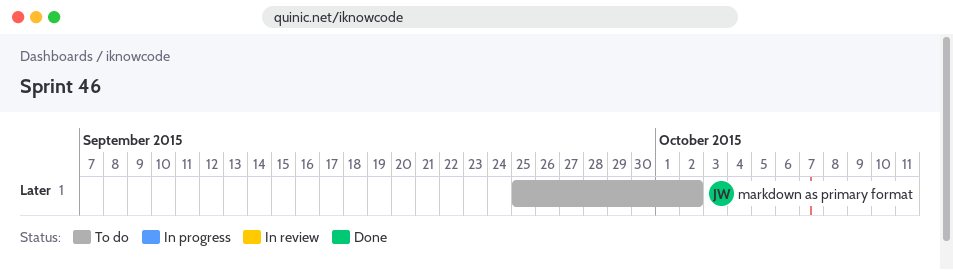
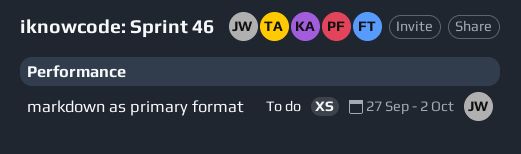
markdown as primary format, start: Sep 25 -> Sep 27

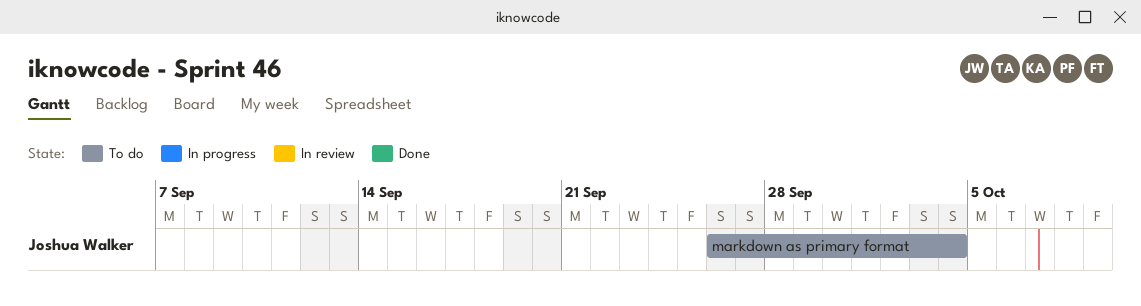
markdown as primary format, start: Sep 27 -> Sep 26
markdown as primary format, due: Oct 2 -> Oct 4

